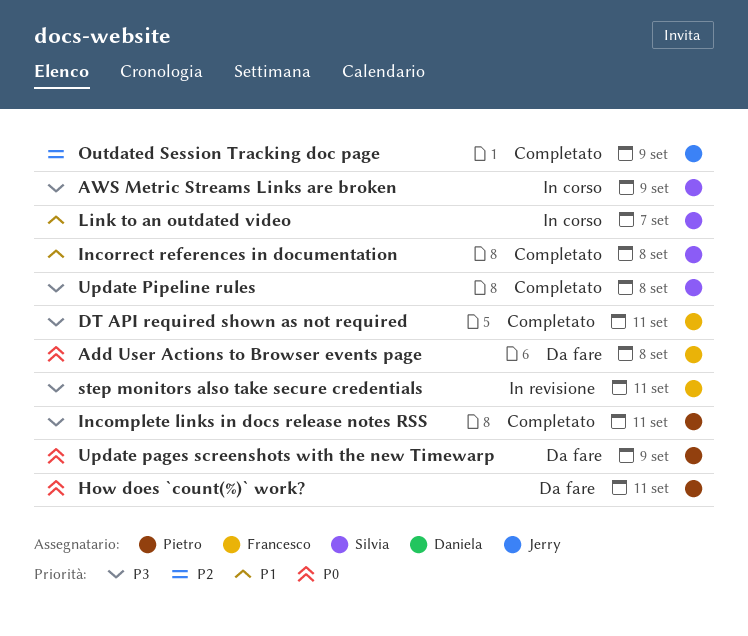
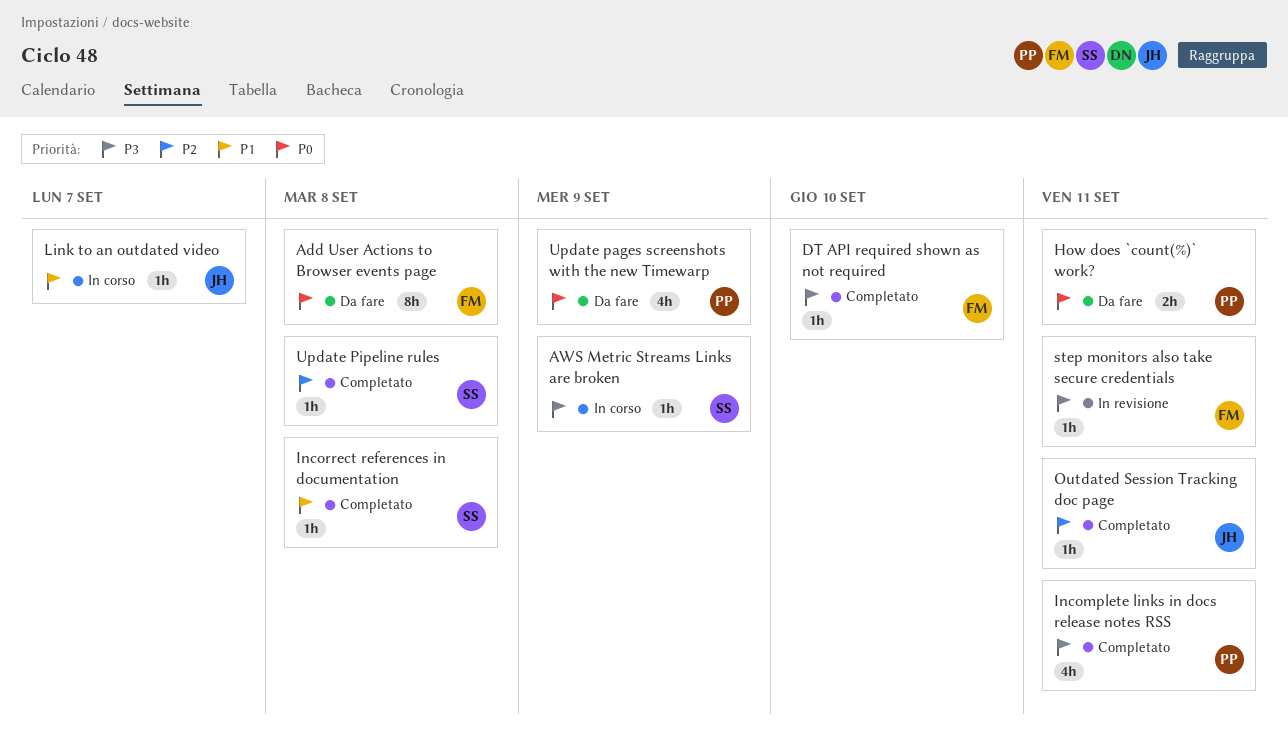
DT API required shown as not required, due: Sep 11 -> Sep 10
Link to an outdated video, owner: Silvia -> Jerry
Outdated Session Tracking doc page, due: Sep 9 -> Sep 11
Update Pipeline rules, priority: P3 -> P2

